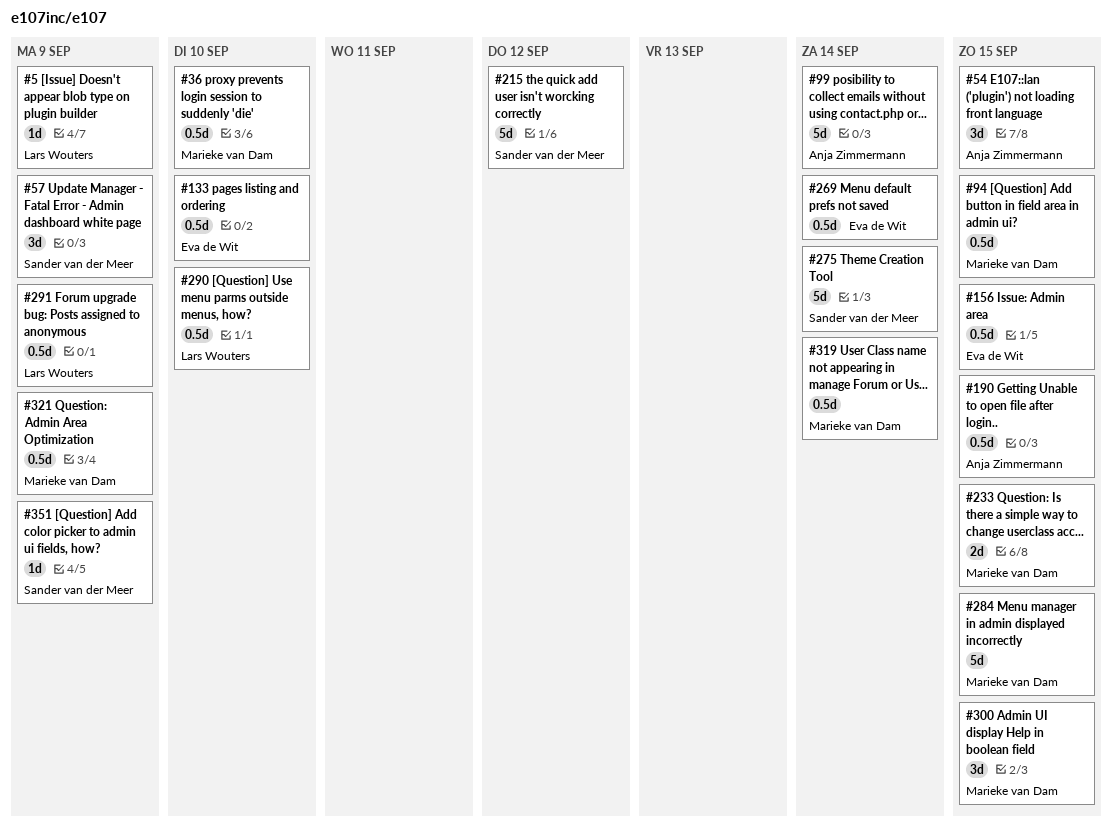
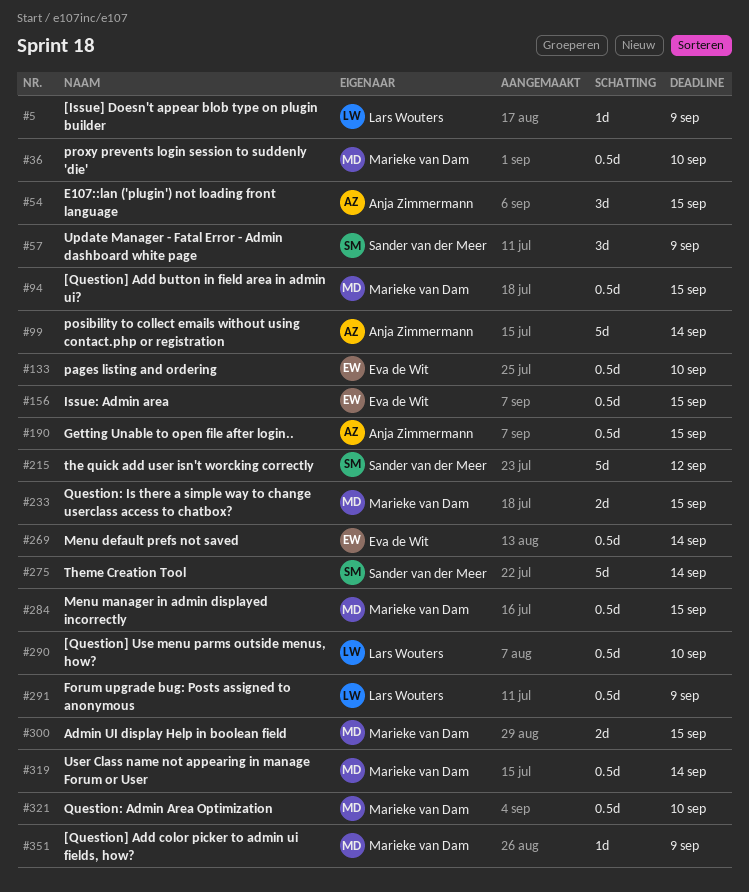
#284, estimate: 5d -> 0.5d
#300, estimate: 3d -> 2d
#321, due: Sep 9 -> Sep 10
#351, owner: Sander van der Meer -> Marieke van Dam

